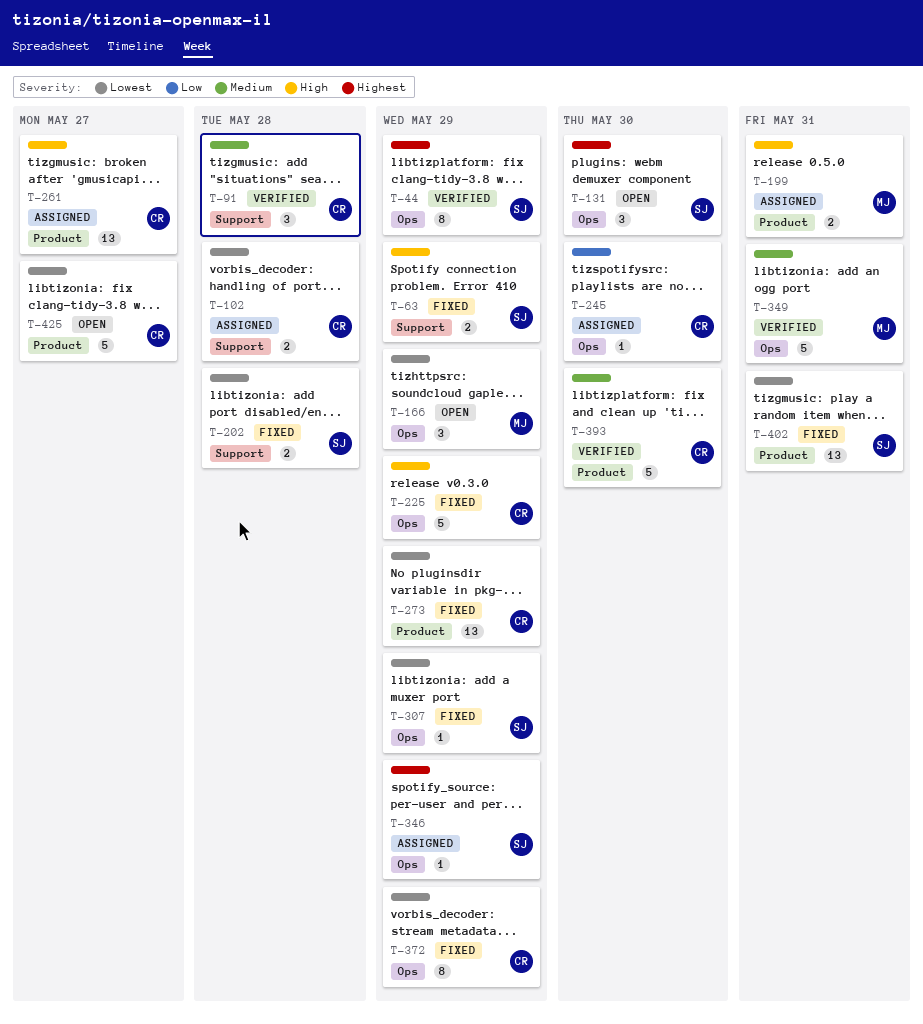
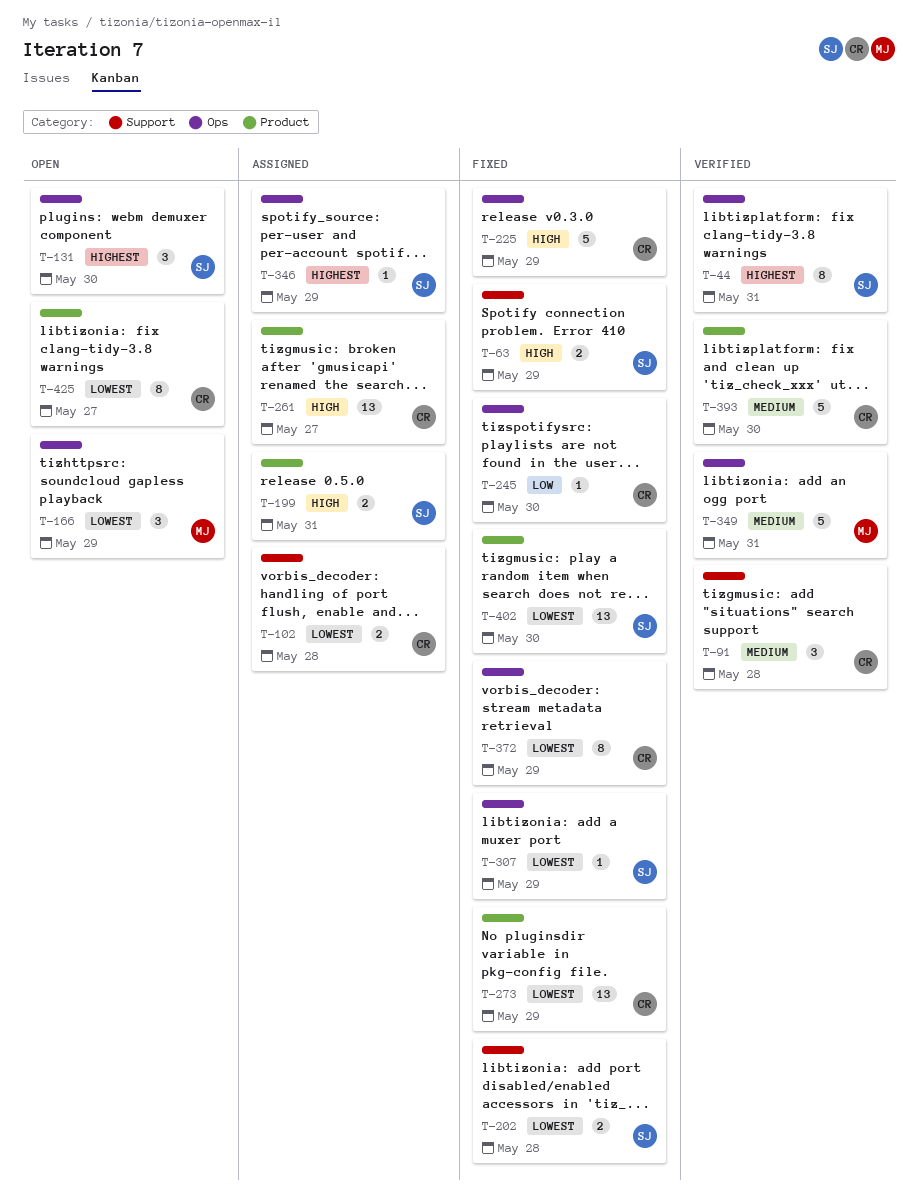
T-44, due: May 29 -> May 31
T-199, owner: MJ -> SJ
T-245, status: Assigned -> Fixed
T-402, due: May 31 -> May 30
T-425, estimate: 5 -> 8

